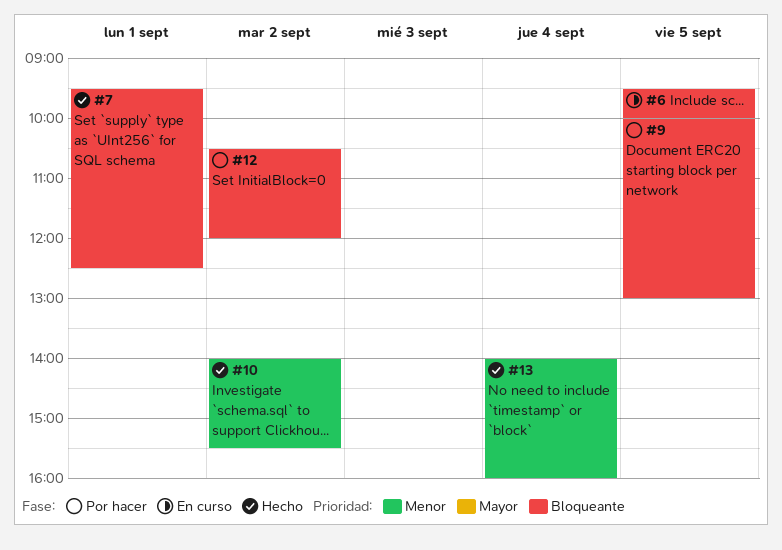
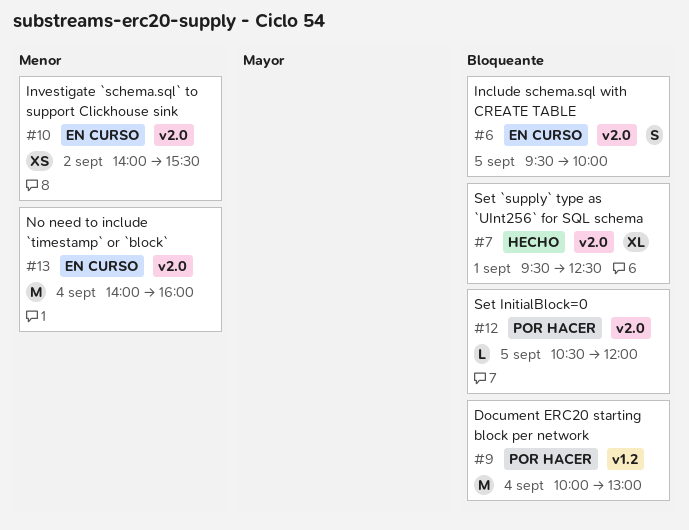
#9, day: Sep 5 -> Sep 4
#10, status: Hecho -> En curso
#12, day: Sep 2 -> Sep 5
#13, status: Hecho -> En curso

